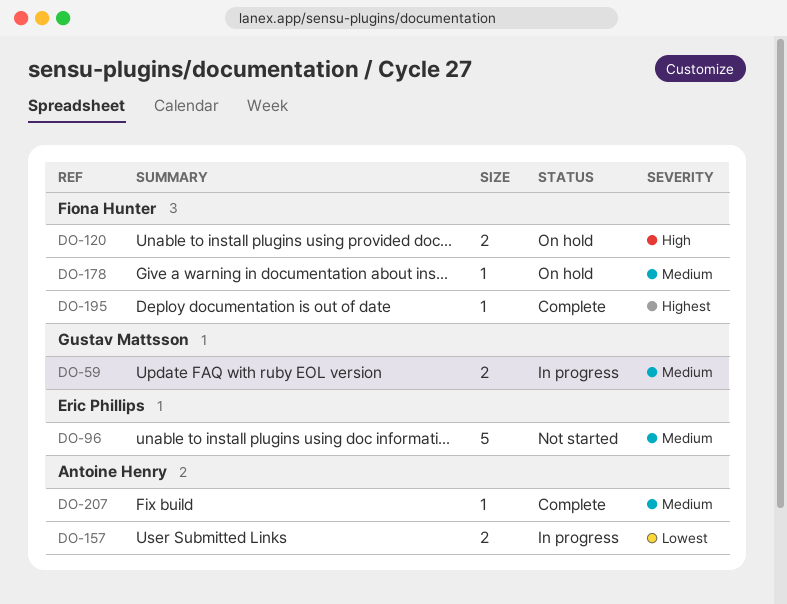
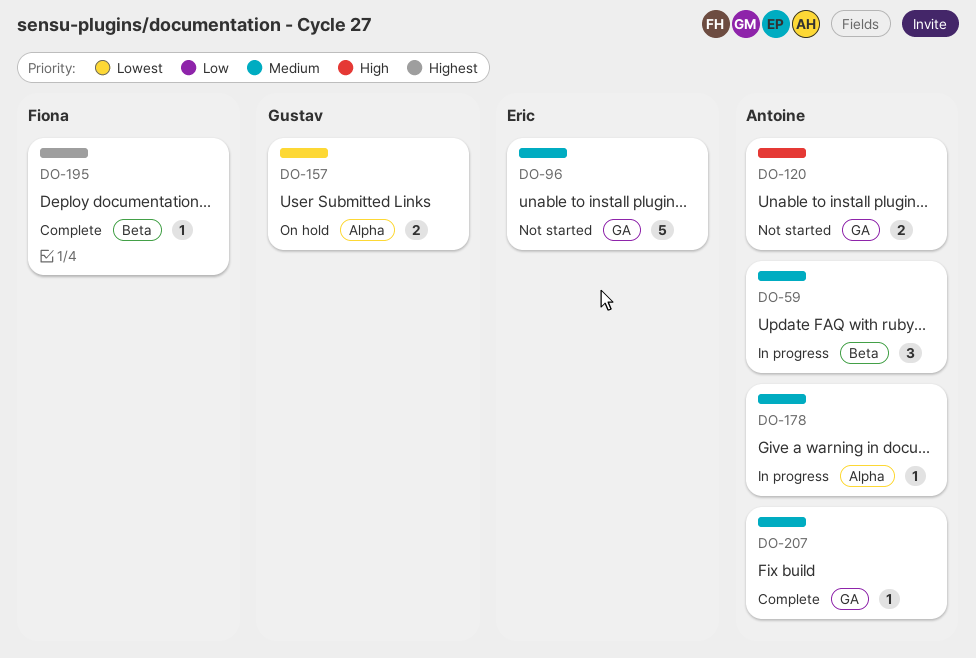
DO-59, owner: Gustav Mattsson -> Antoine Henry
DO-59, estimate: 2 -> 3
DO-120, status: On hold -> Not started
DO-120, owner: Fiona Hunter -> Antoine Henry
DO-157, status: In progress -> On hold
DO-157, owner: Antoine Henry -> Gustav Mattsson
DO-178, status: On hold -> In progress
DO-178, owner: Fiona Hunter -> Antoine Henry

